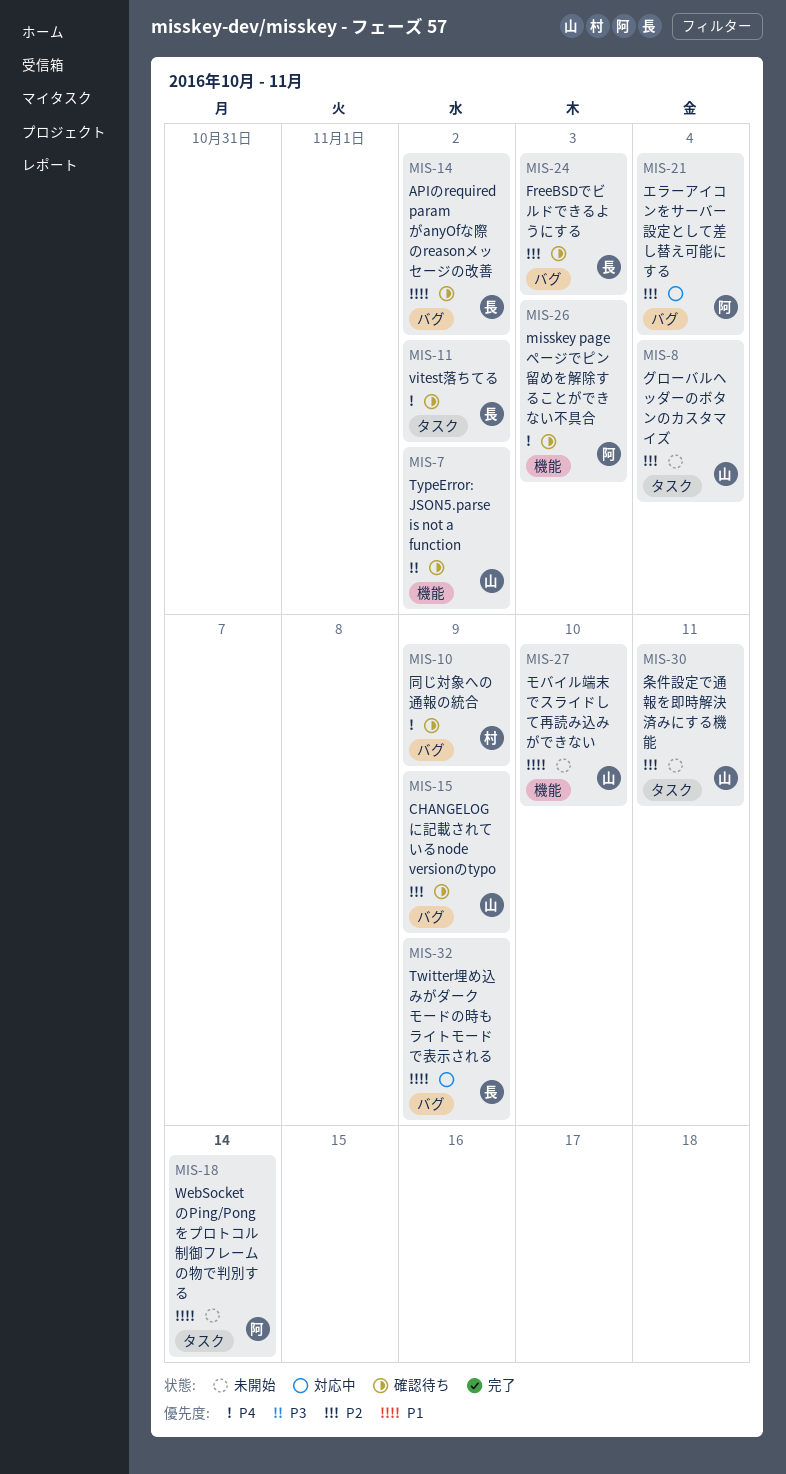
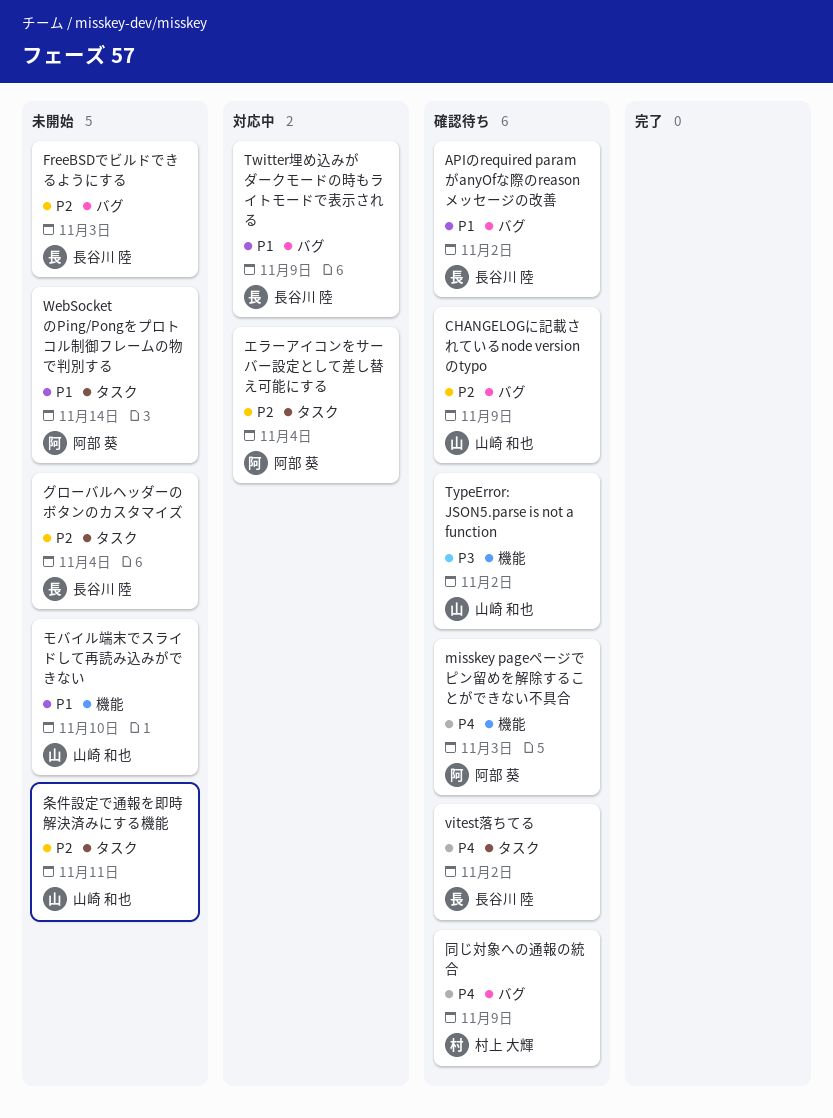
FreeBSDでビルドできるようにする, status: 確認待ち -> 未開始
エラーアイコンをサーバー設定として差し替え可能にする, label: バグ -> タスク
グローバルヘッダーのボタンのカスタマイズ, owner: 山崎 和也 -> 長谷川 陸

